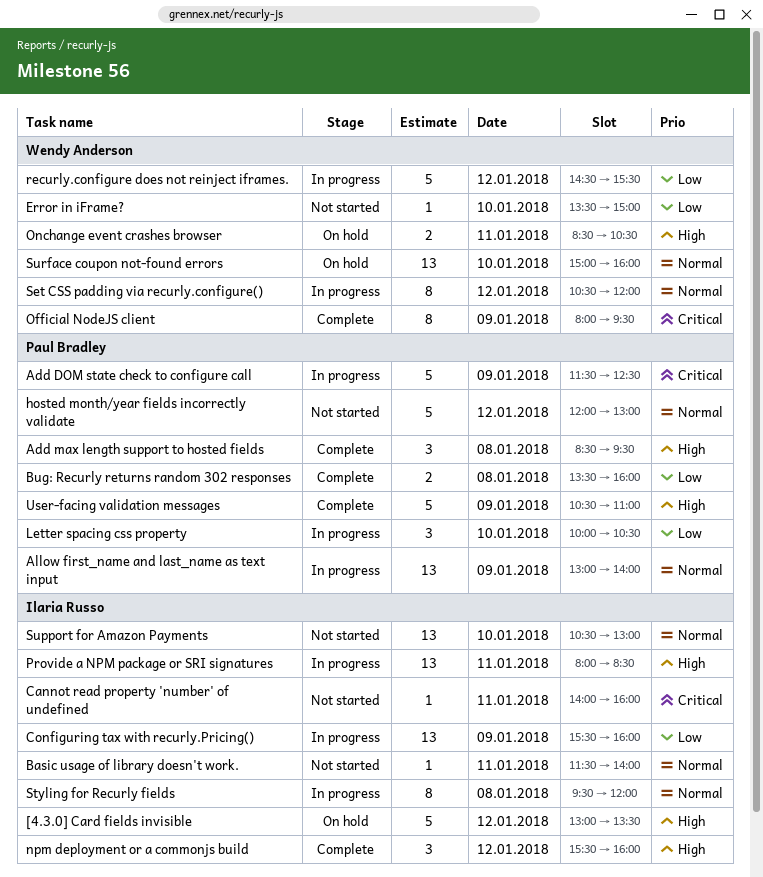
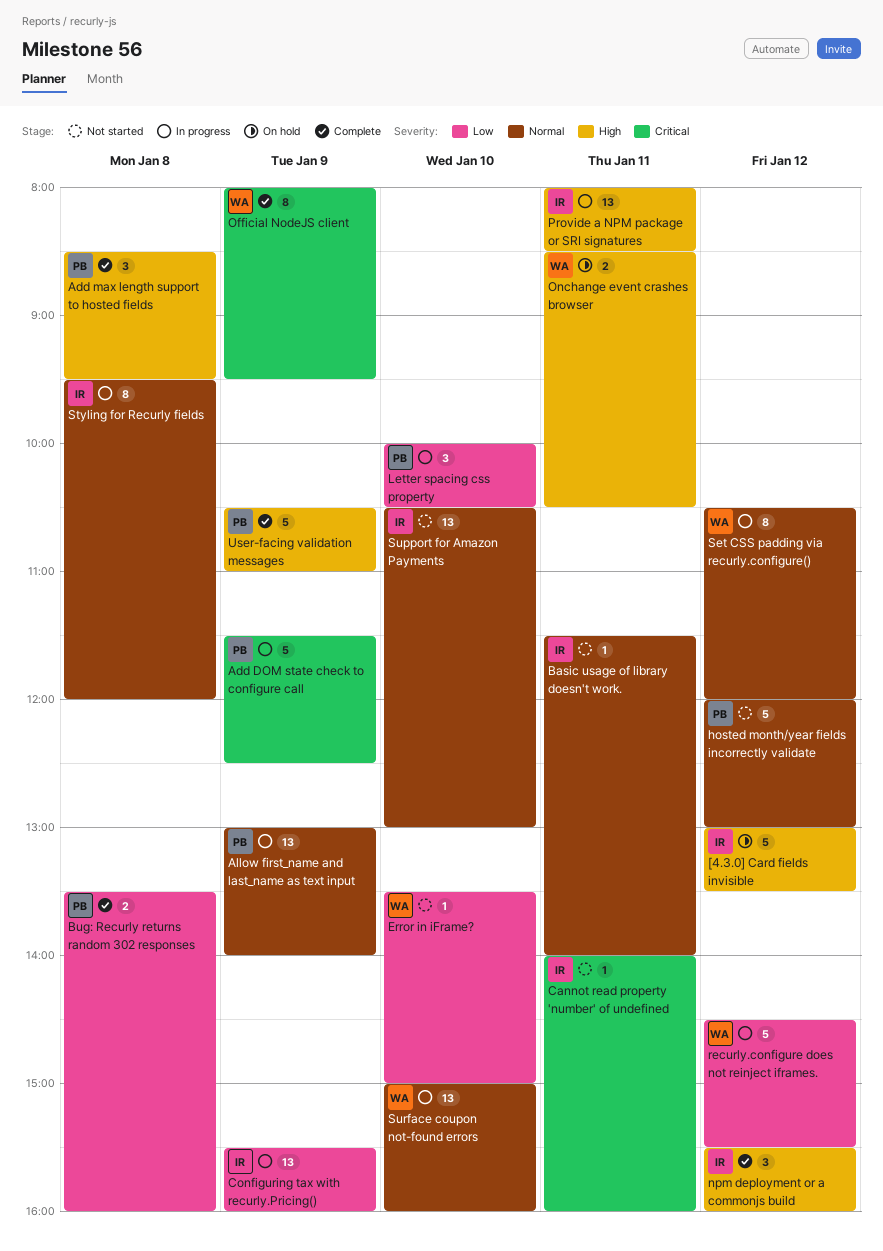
Surface coupon not-found errors, status: On hold -> In progress

